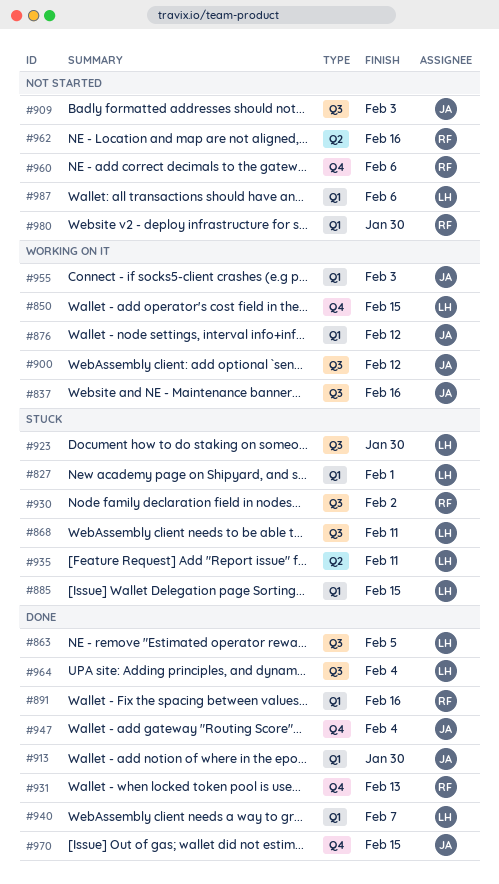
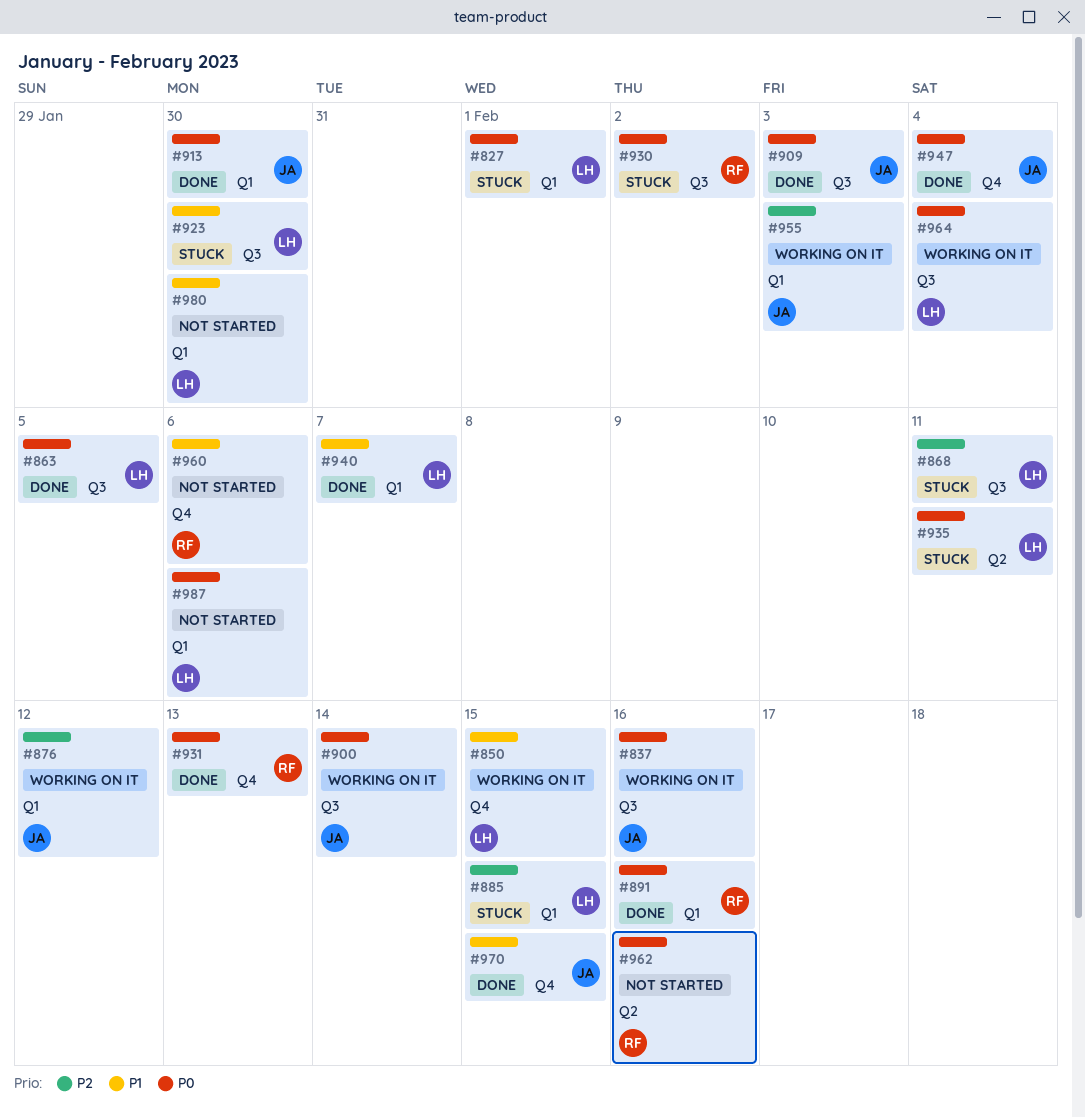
#900, due: Feb 12 -> Feb 14
#909, status: Not started -> Done
#964, status: Done -> Working on it
#980, owner: RF -> LH

